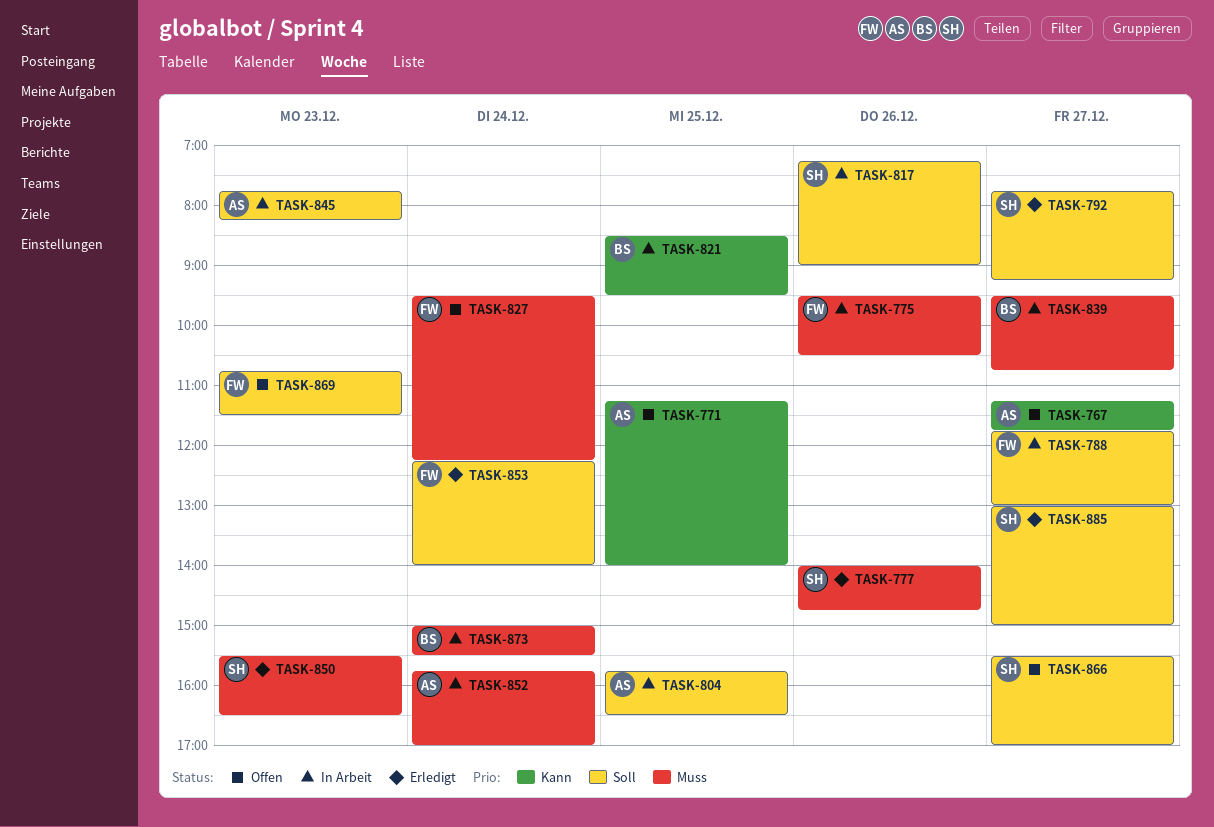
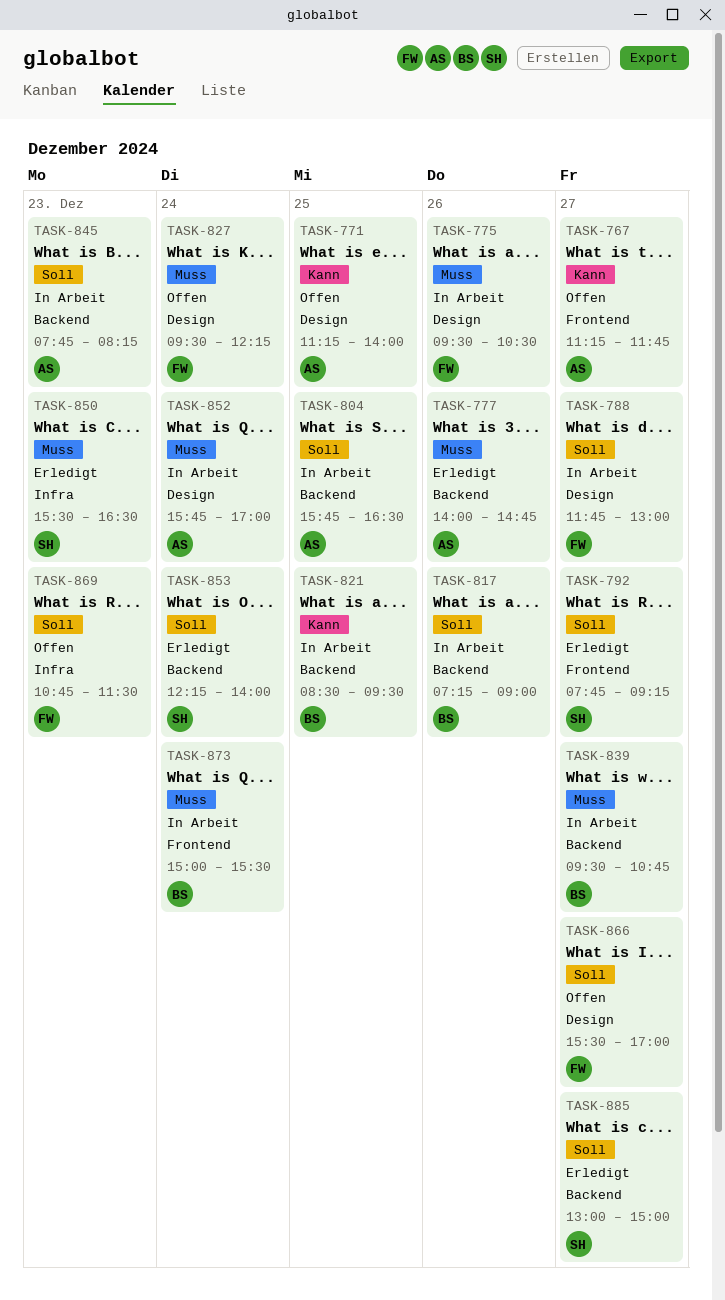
TASK-777, owner: SH -> AS
TASK-817, owner: SH -> BS
TASK-853, owner: FW -> SH
TASK-866, owner: SH -> FW

